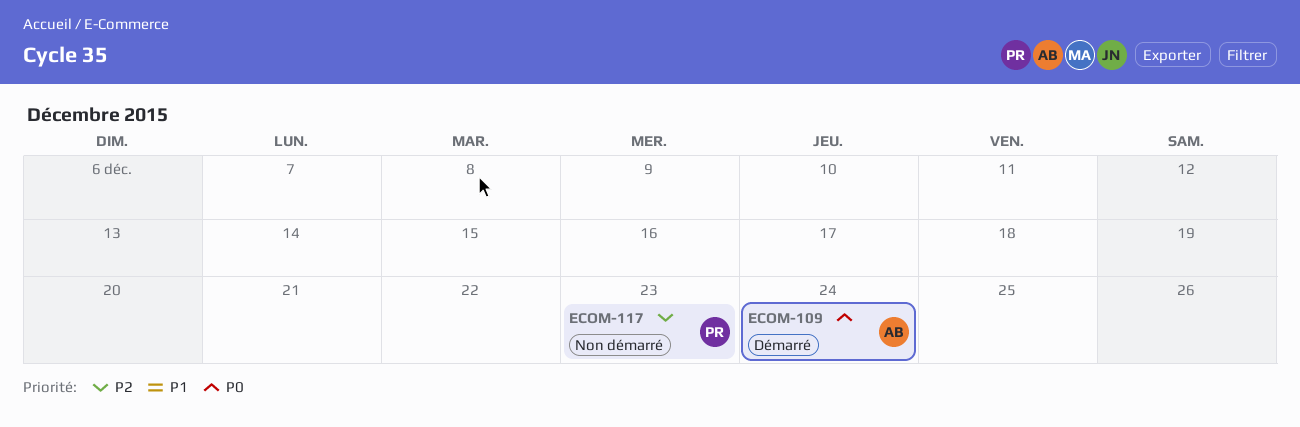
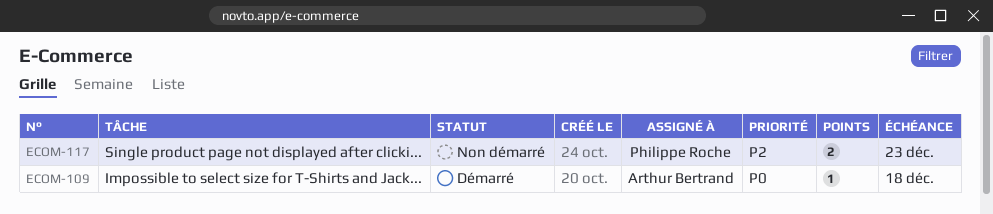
ECOM-109, due: Dec 24 -> Dec 18

